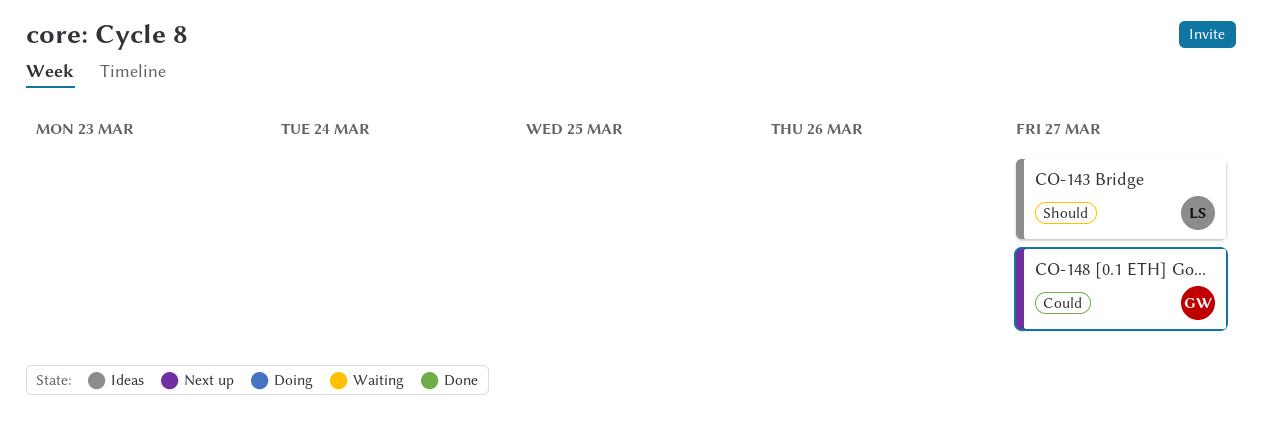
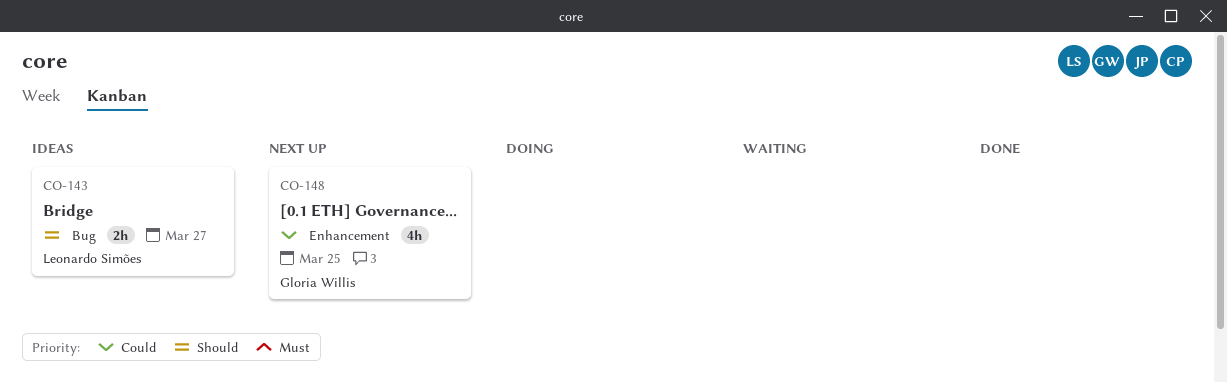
CO-148, due: Mar 27 -> Mar 25

